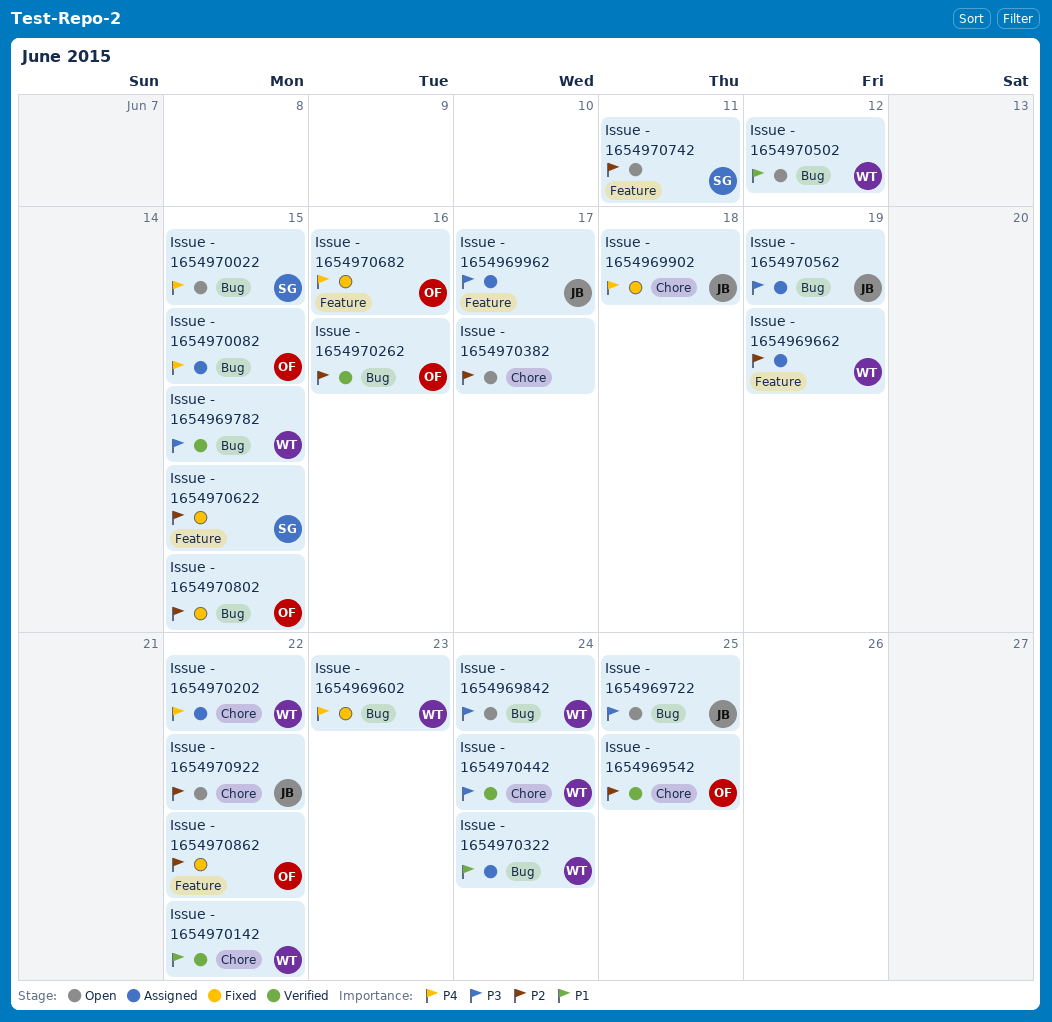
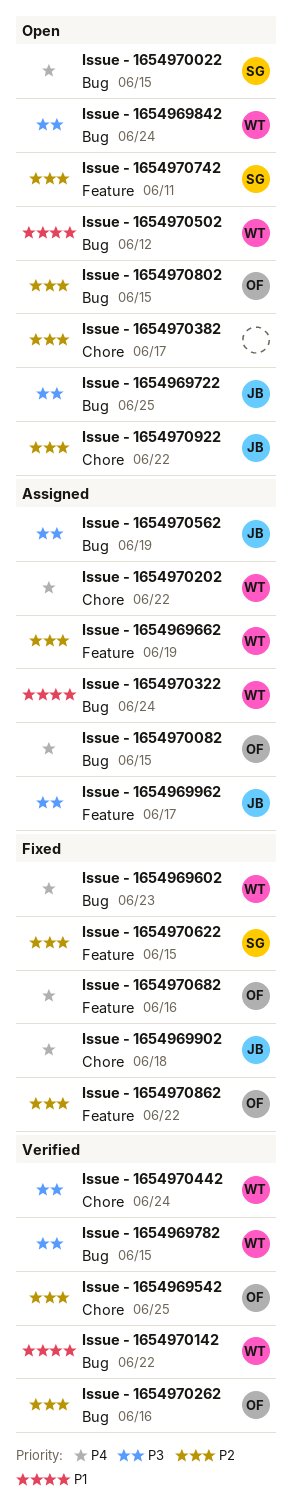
Issue - 1654970142, label: Chore -> Bug
Issue - 1654970802, status: Fixed -> Open

